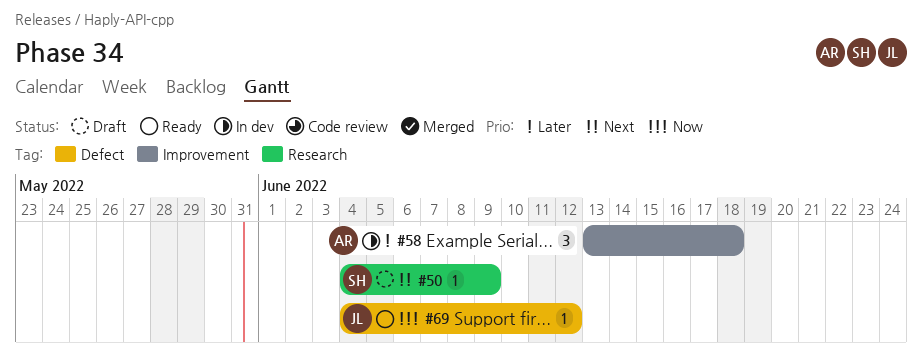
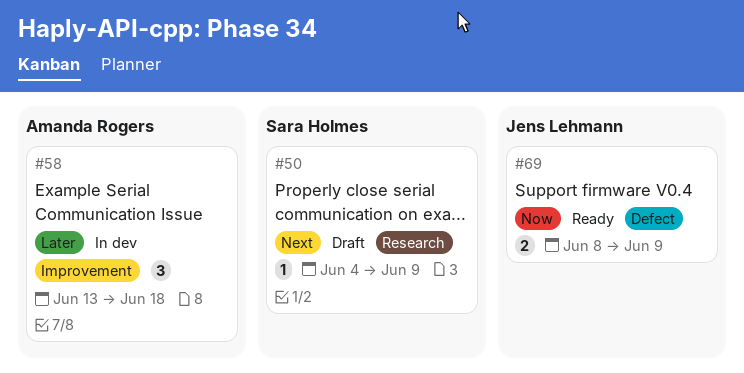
#69, estimate: 1 -> 2
#69, start: Jun 4 -> Jun 8
#69, due: Jun 12 -> Jun 9

